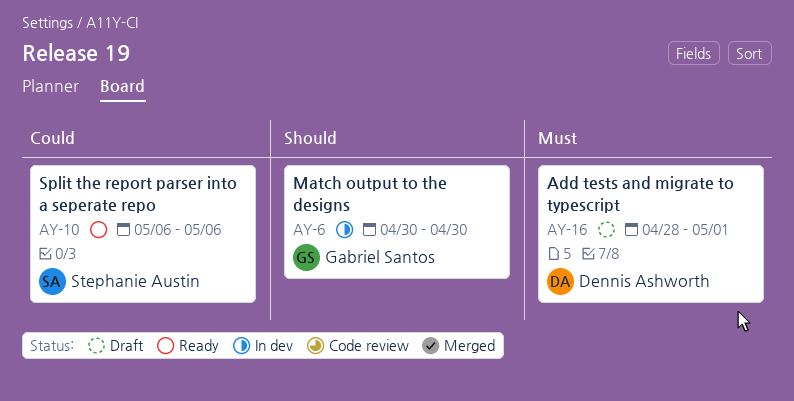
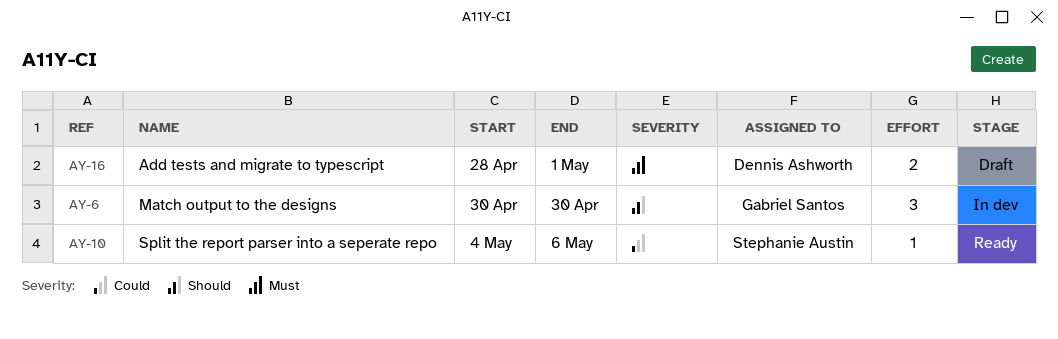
AY-10, start: May 6 -> May 4

